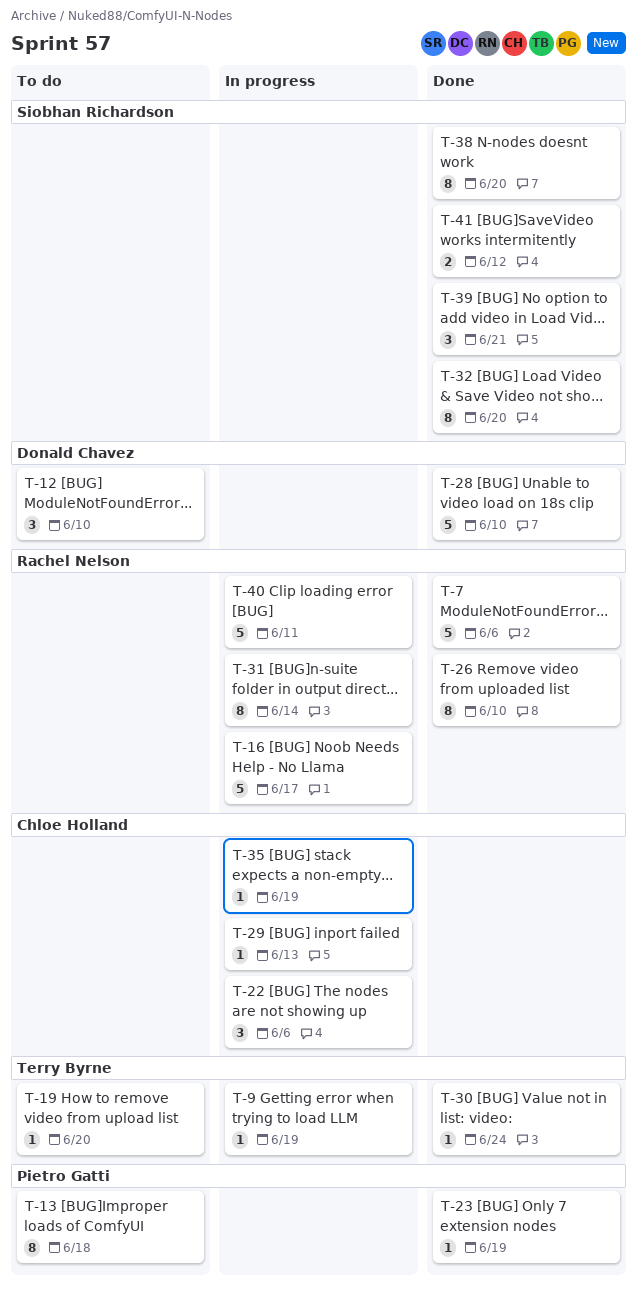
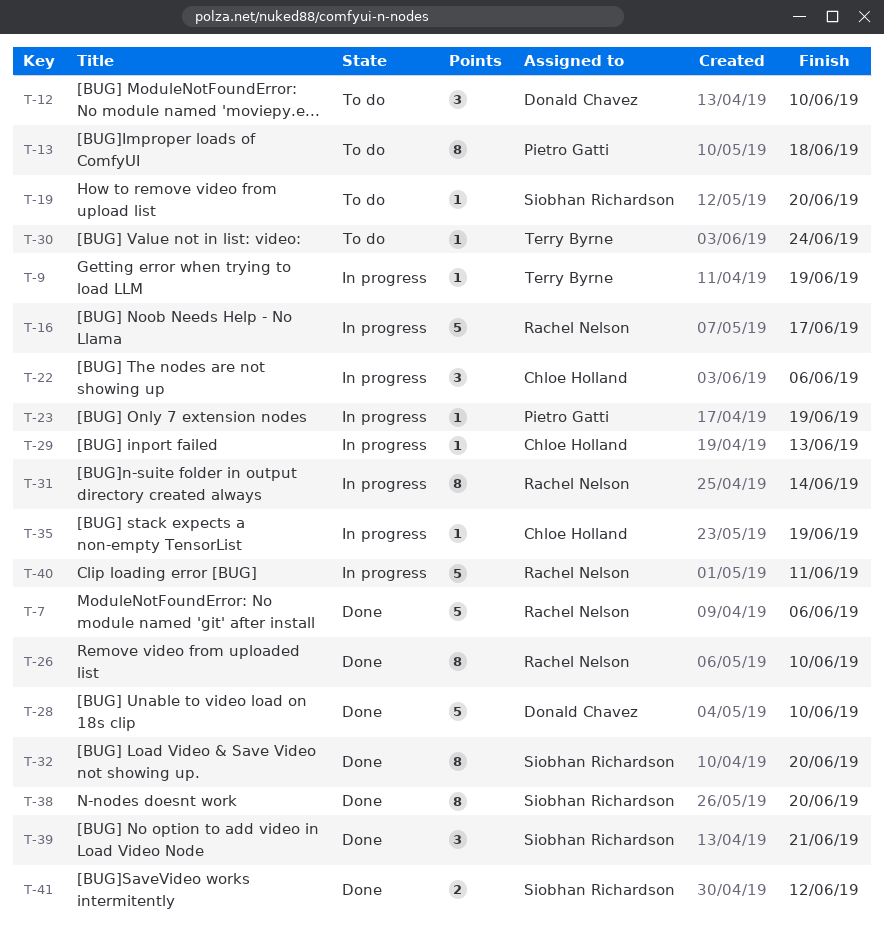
T-19, owner: Terry Byrne -> Siobhan Richardson
T-23, status: Done -> In progress
T-30, status: Done -> To do

